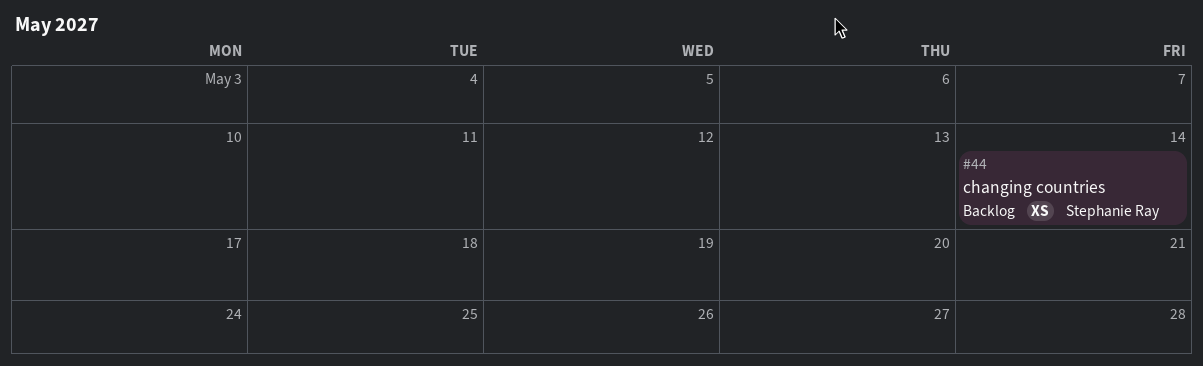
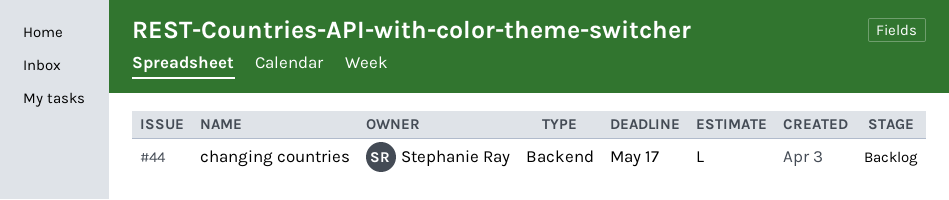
#44, estimate: XS -> L
#44, due: May 14 -> May 17

